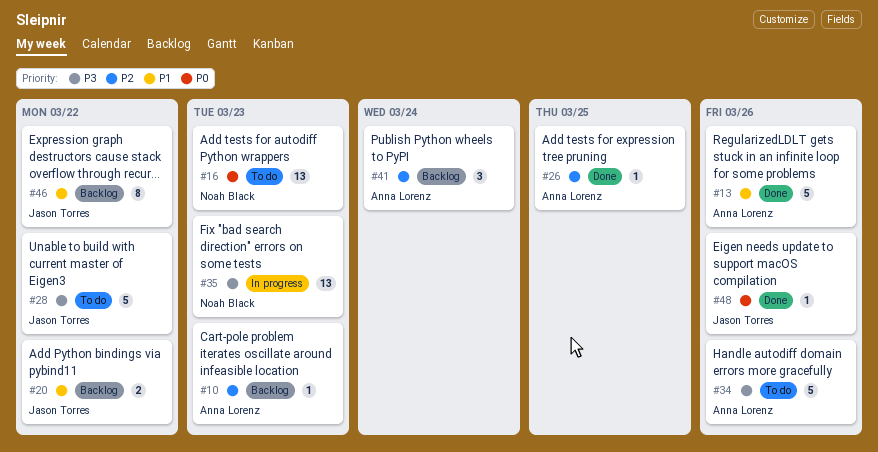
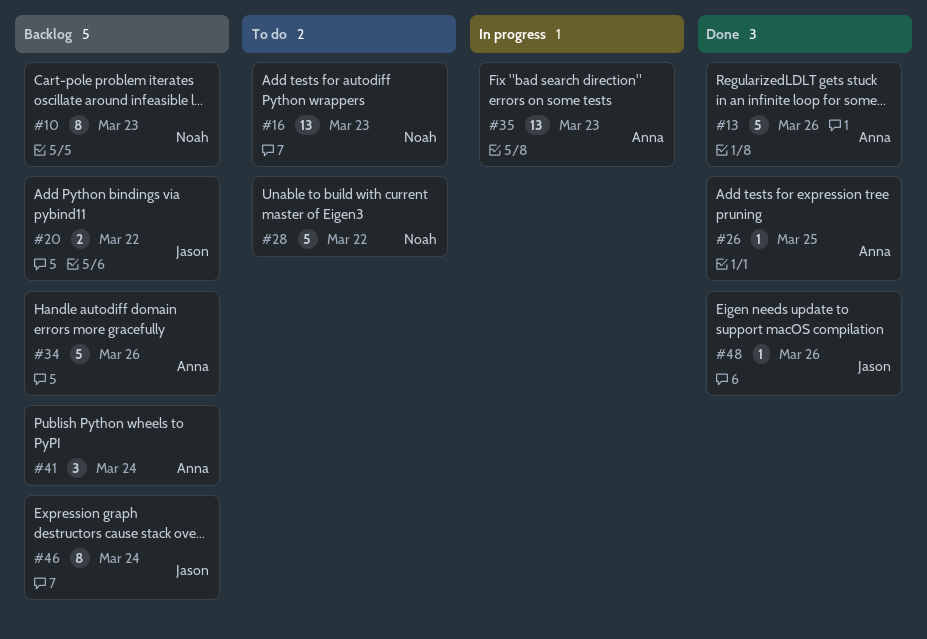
#10, owner: Anna Lorenz -> Noah Black
#10, estimate: 1 -> 8
#28, owner: Jason Torres -> Noah Black
#34, status: To do -> Backlog
#35, owner: Noah Black -> Anna Lorenz
#46, due: Mar 22 -> Mar 24

